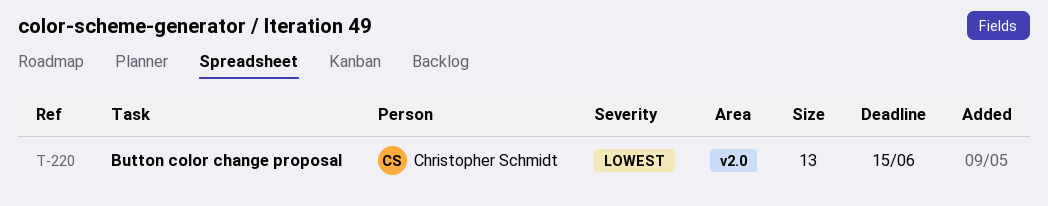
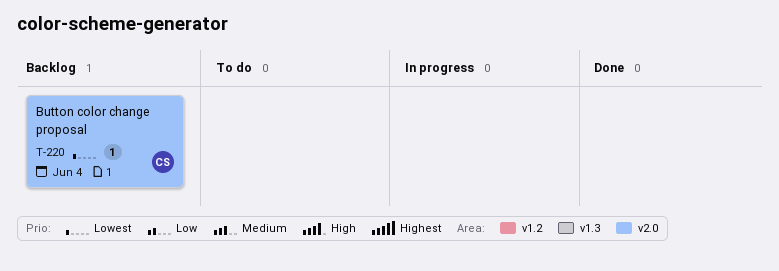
T-220, estimate: 13 -> 1
T-220, due: Jun 15 -> Jun 4

